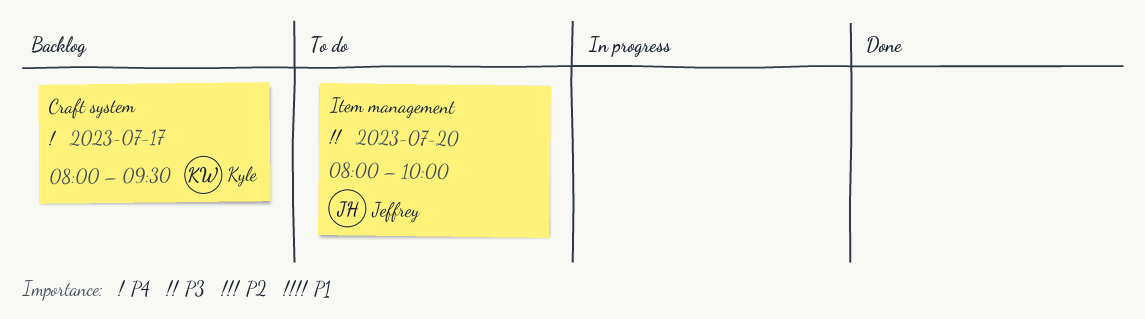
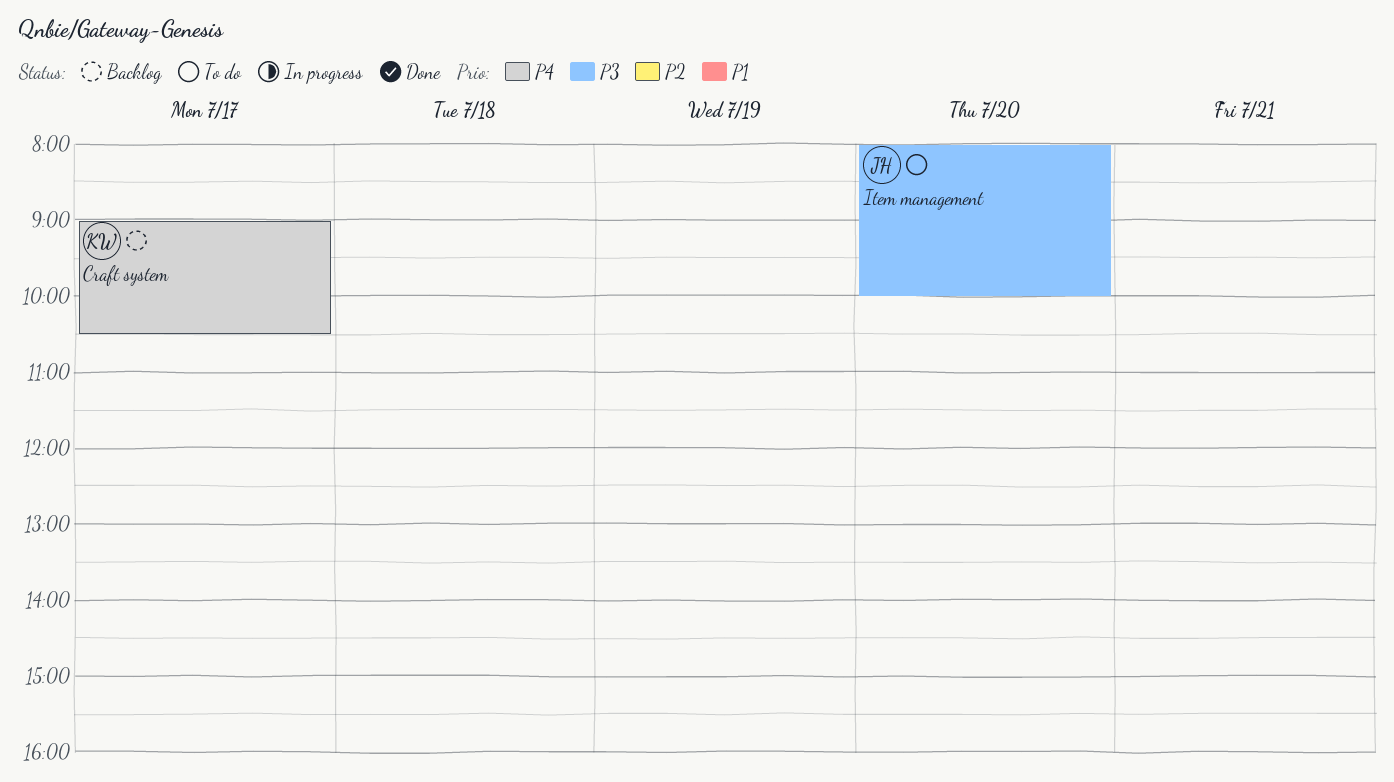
Craft system, begins: 08:00 -> 09:00
Craft system, ends: 09:30 -> 10:30

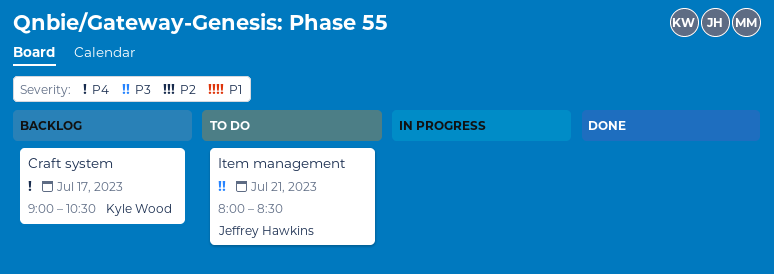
Item management, day: Jul 20 -> Jul 21
Item management, ends: 10:00 -> 08:30

